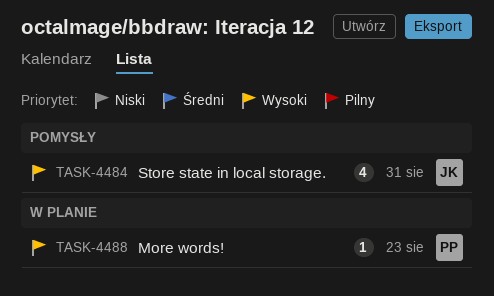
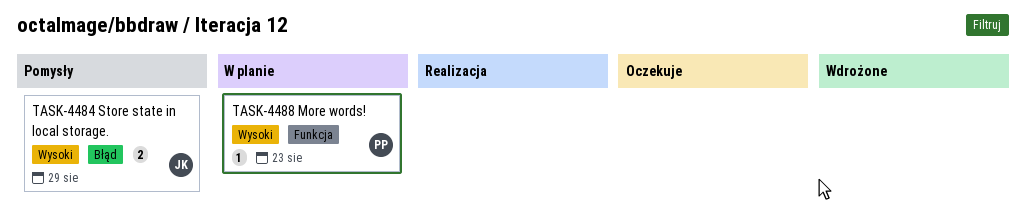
TASK-4484, estimate: 4 -> 2
TASK-4484, due: Aug 31 -> Aug 29

